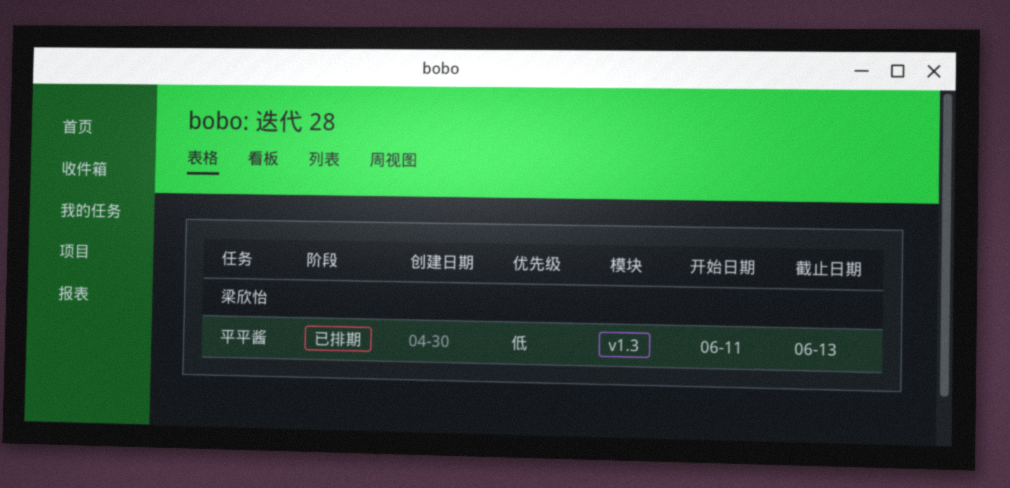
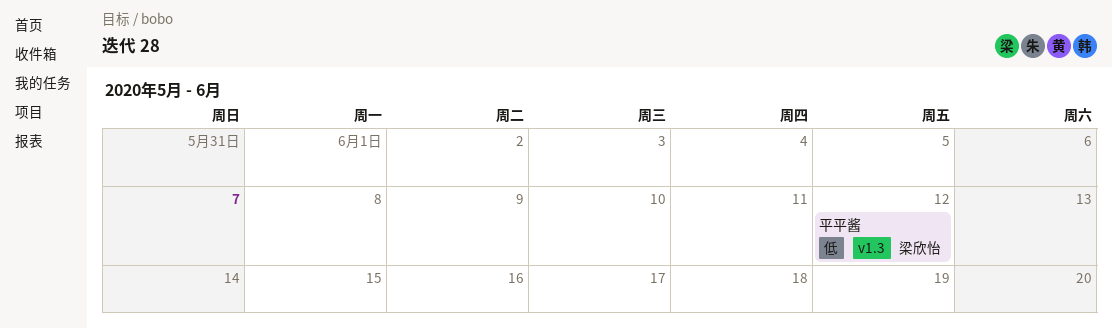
平平酱, due: Jun 13 -> Jun 12

